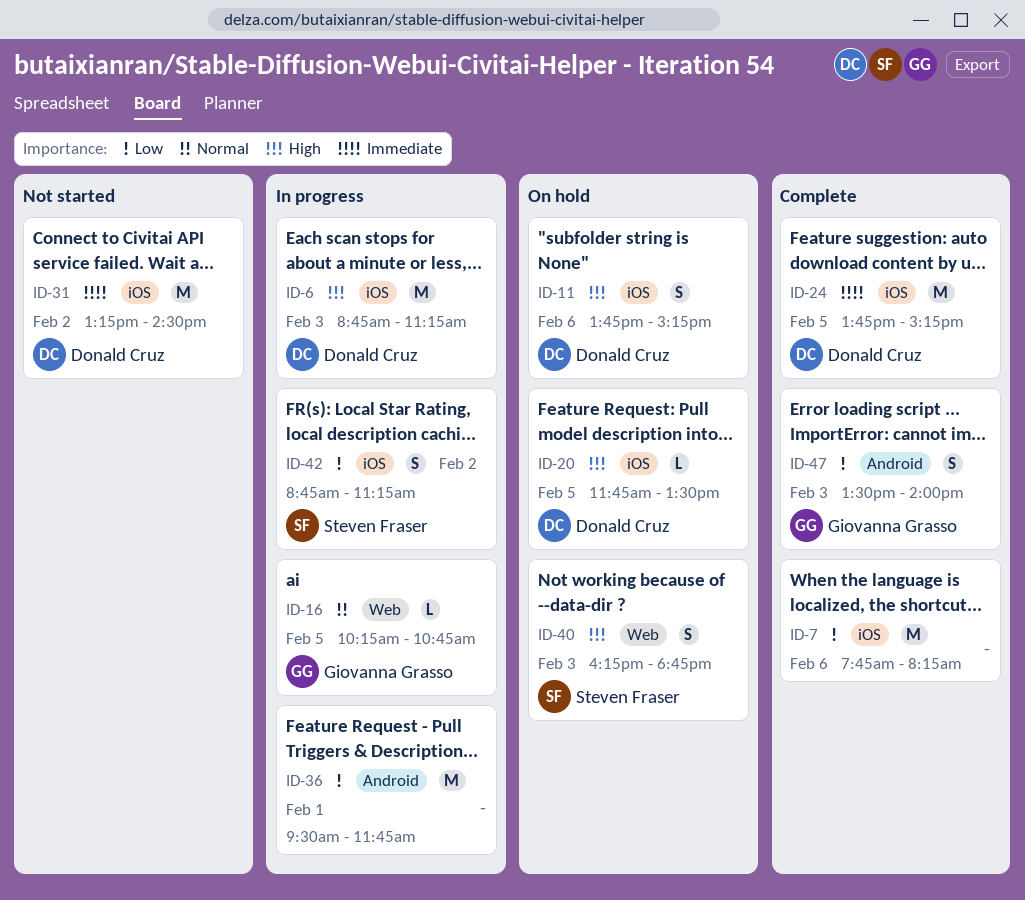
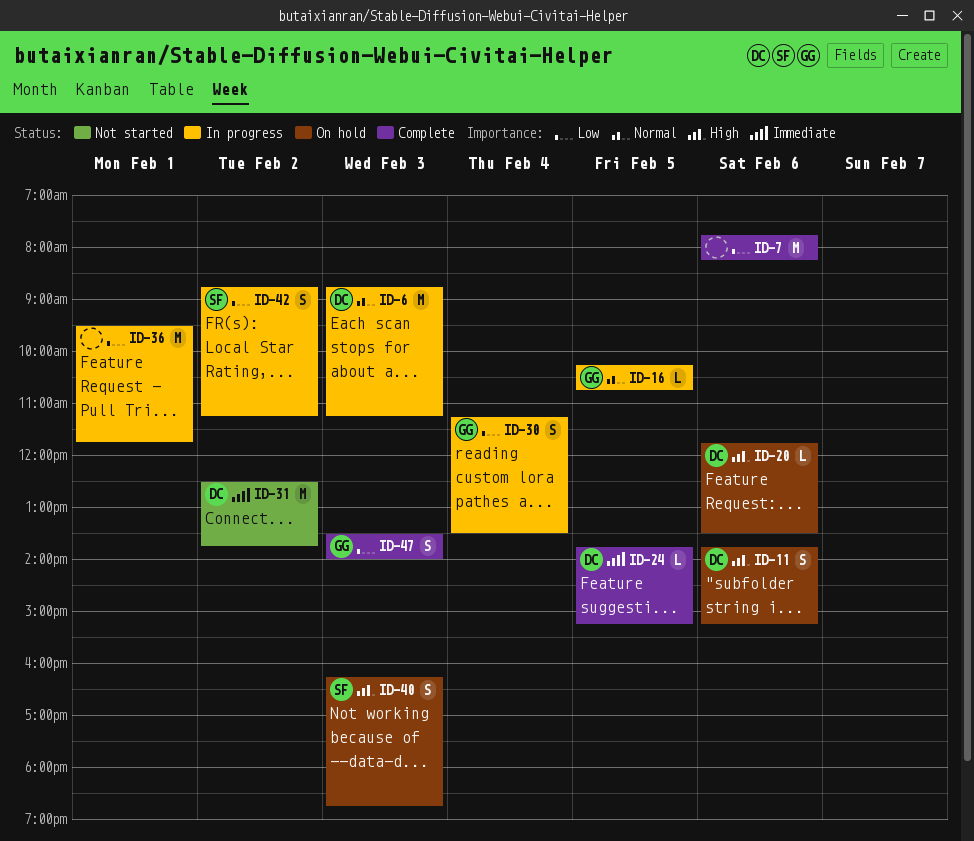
ID-6, priority: High -> Normal
ID-20, day: Feb 5 -> Feb 6
ID-24, estimate: M -> L
ID-30: none -> present
ID-31, begins: 13:15 -> 12:30
ID-31, ends: 14:30 -> 13:45

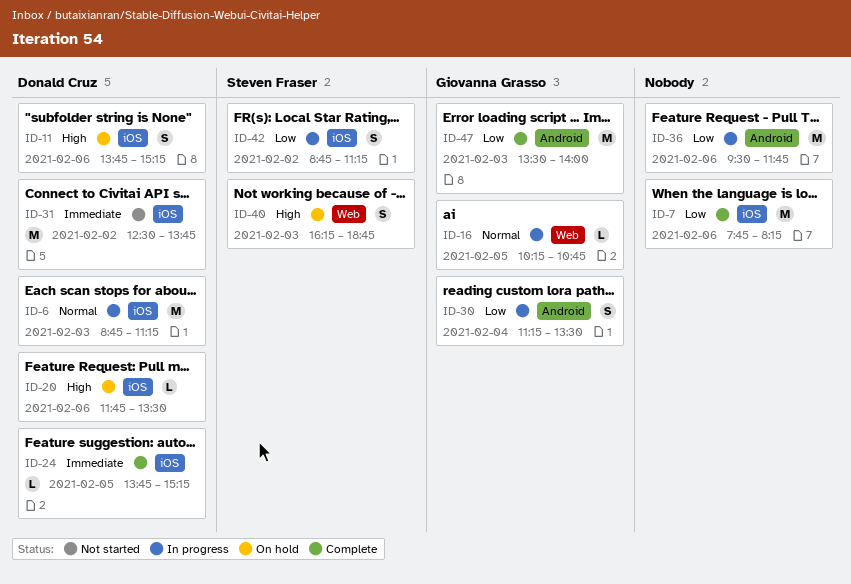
ID-36, day: Feb 1 -> Feb 6
ID-47, estimate: S -> M

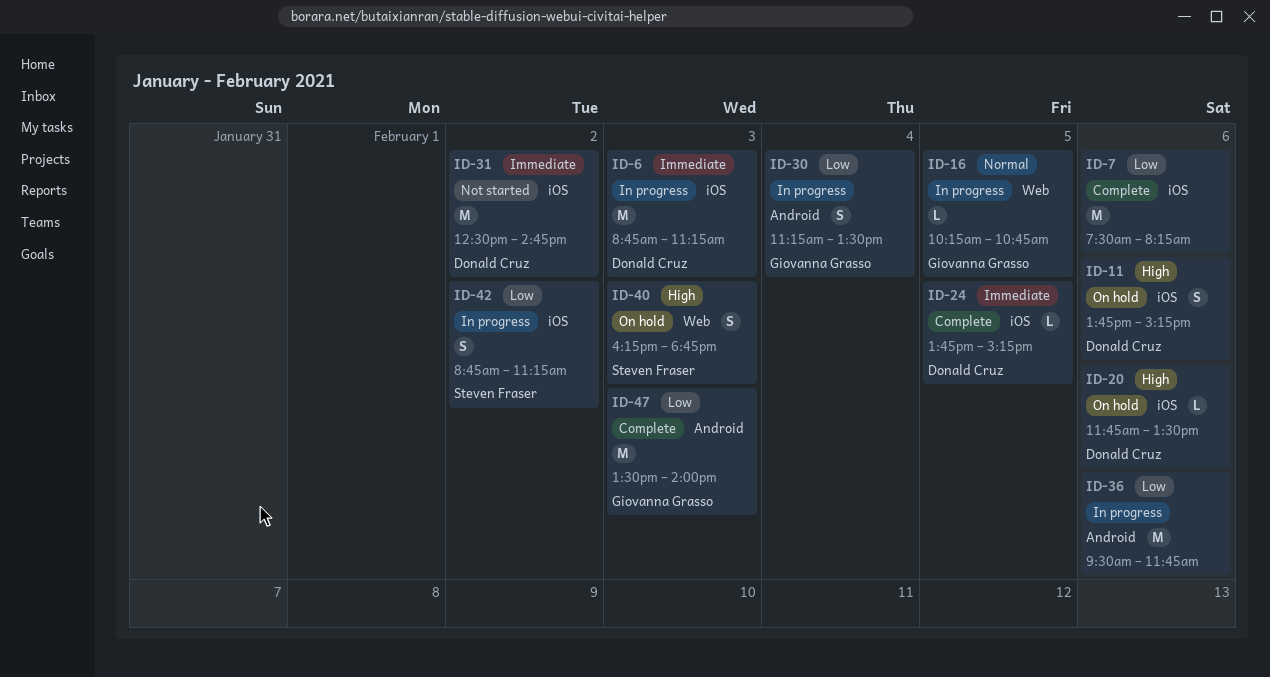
ID-6, priority: Normal -> Immediate
ID-7, begins: 07:45 -> 07:30
ID-31, ends: 13:45 -> 14:45

